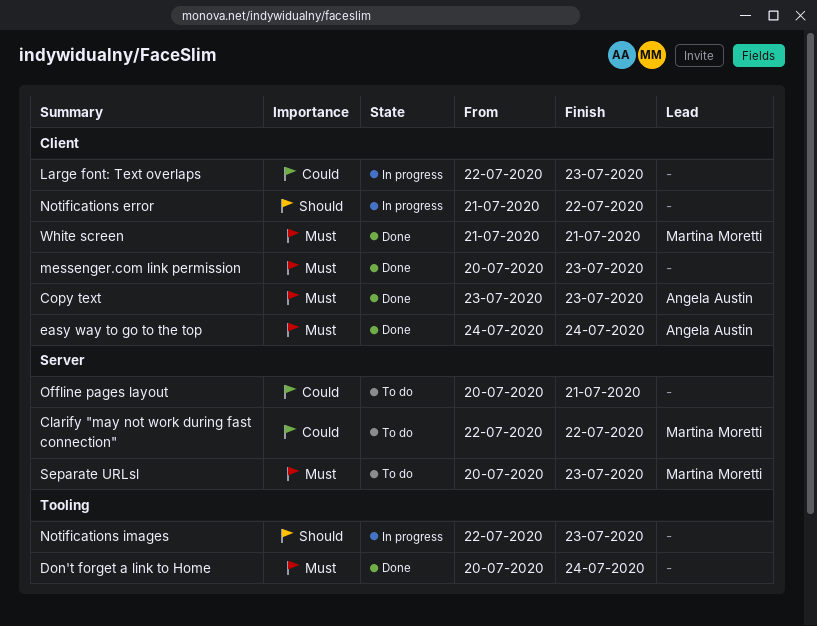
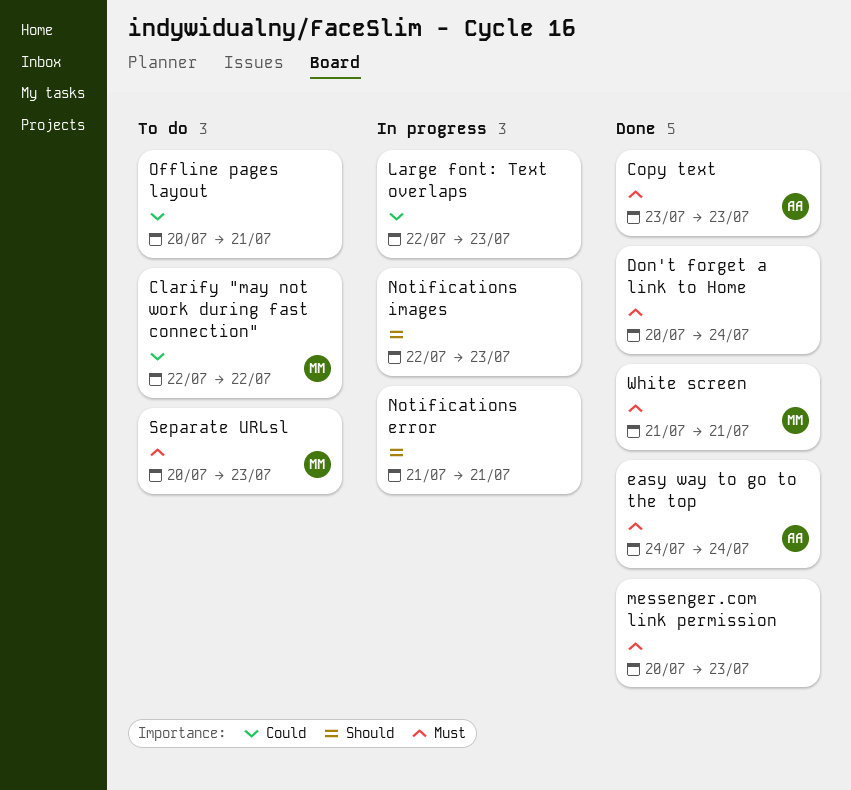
Notifications error, due: Jul 22 -> Jul 21

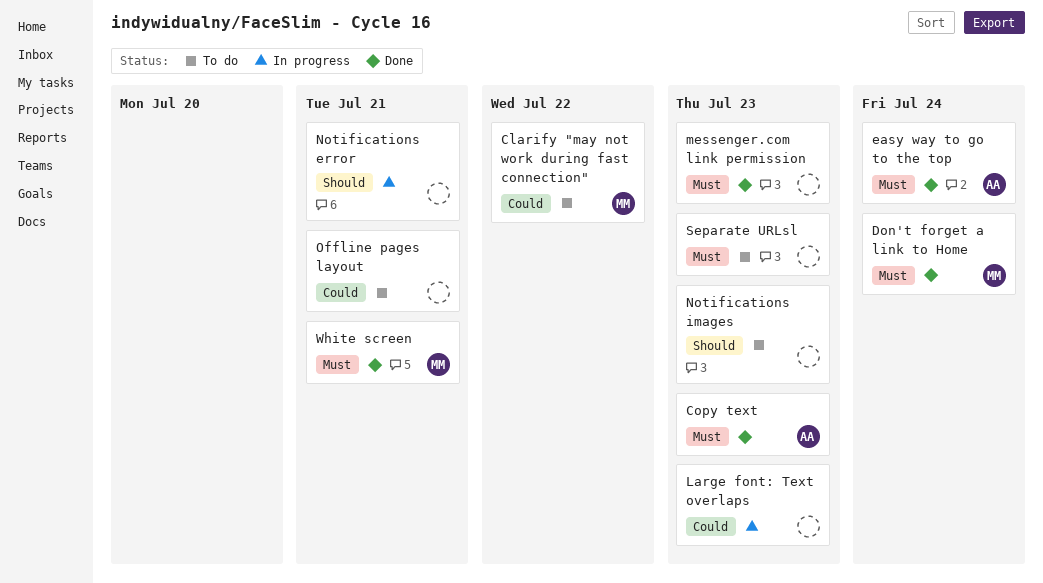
Don't forget a link to Home, owner: none -> MM
Notifications images, status: In progress -> To do
Separate URLsl, owner: MM -> none

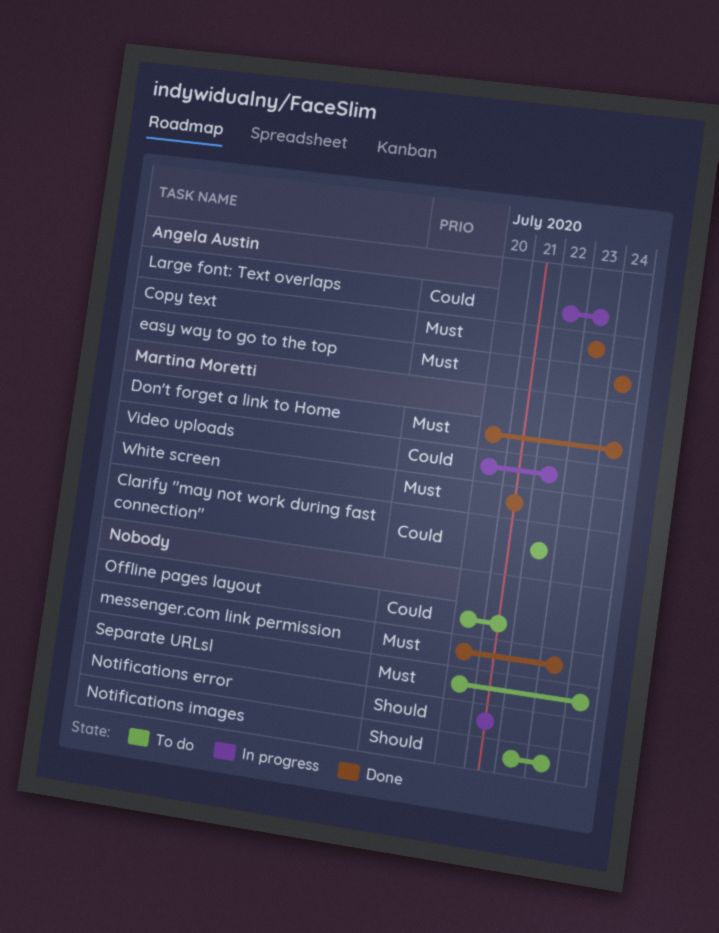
Large font: Text overlaps, owner: none -> Angela Austin
Separate URLsl, due: Jul 23 -> Jul 24
Video uploads: none -> present

